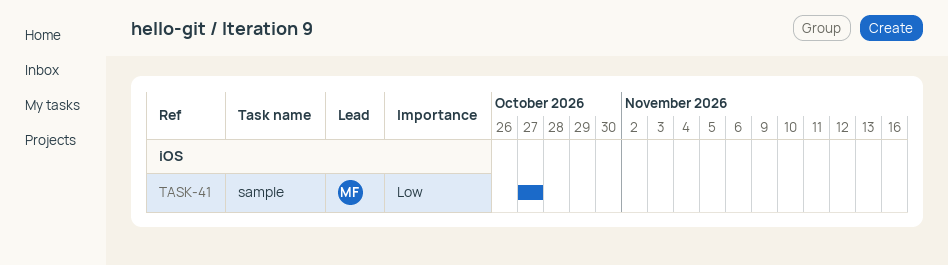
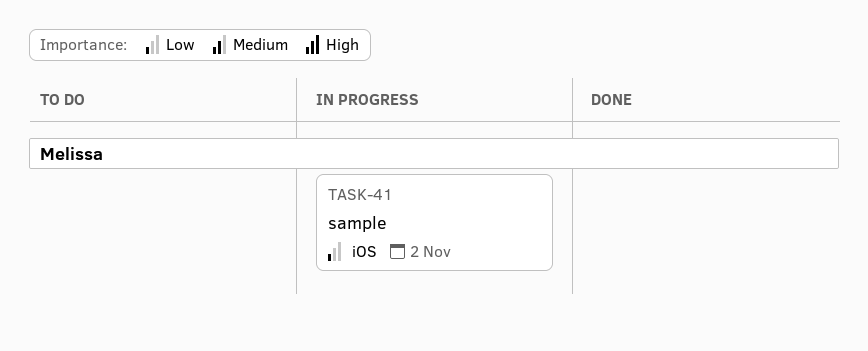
TASK-41, due: Oct 27 -> Nov 2

